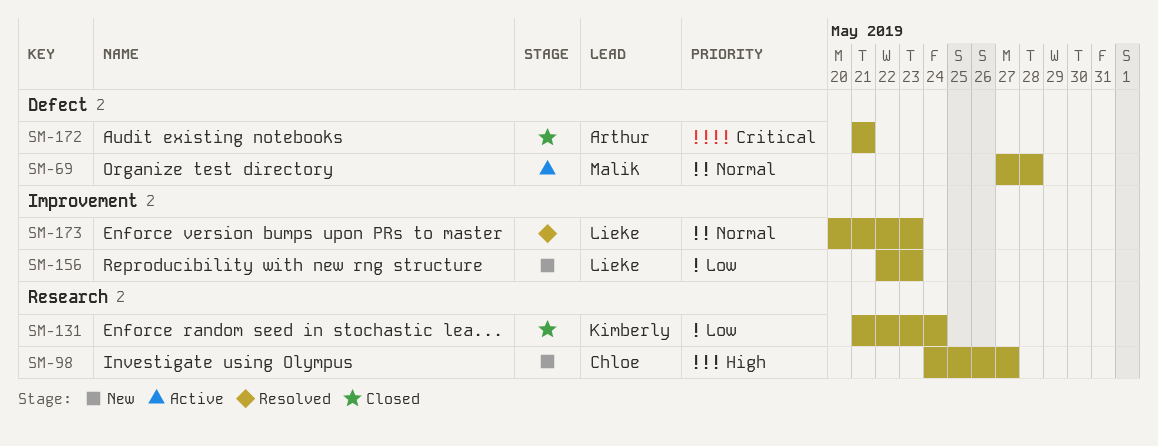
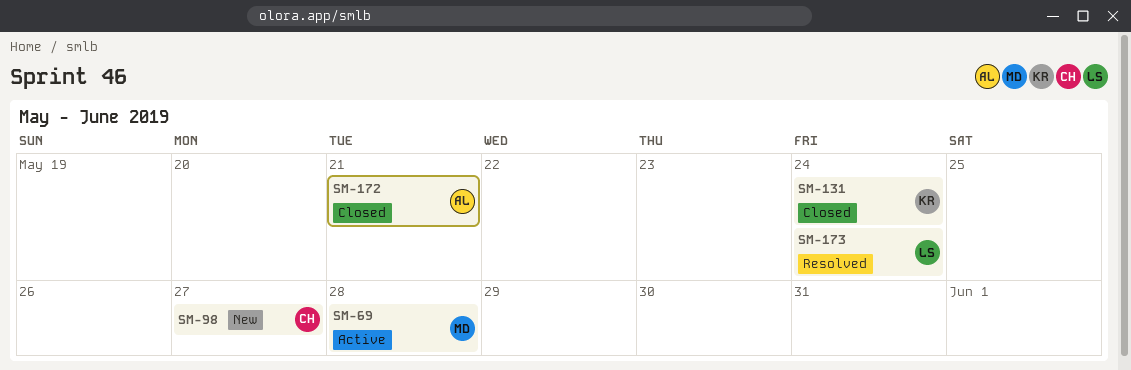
SM-156: present -> none
SM-173, due: May 23 -> May 24

